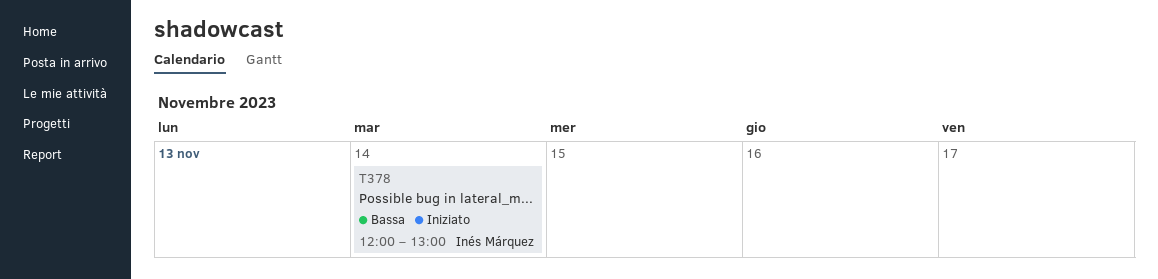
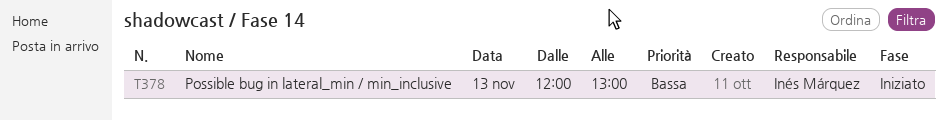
T378, day: Nov 14 -> Nov 13

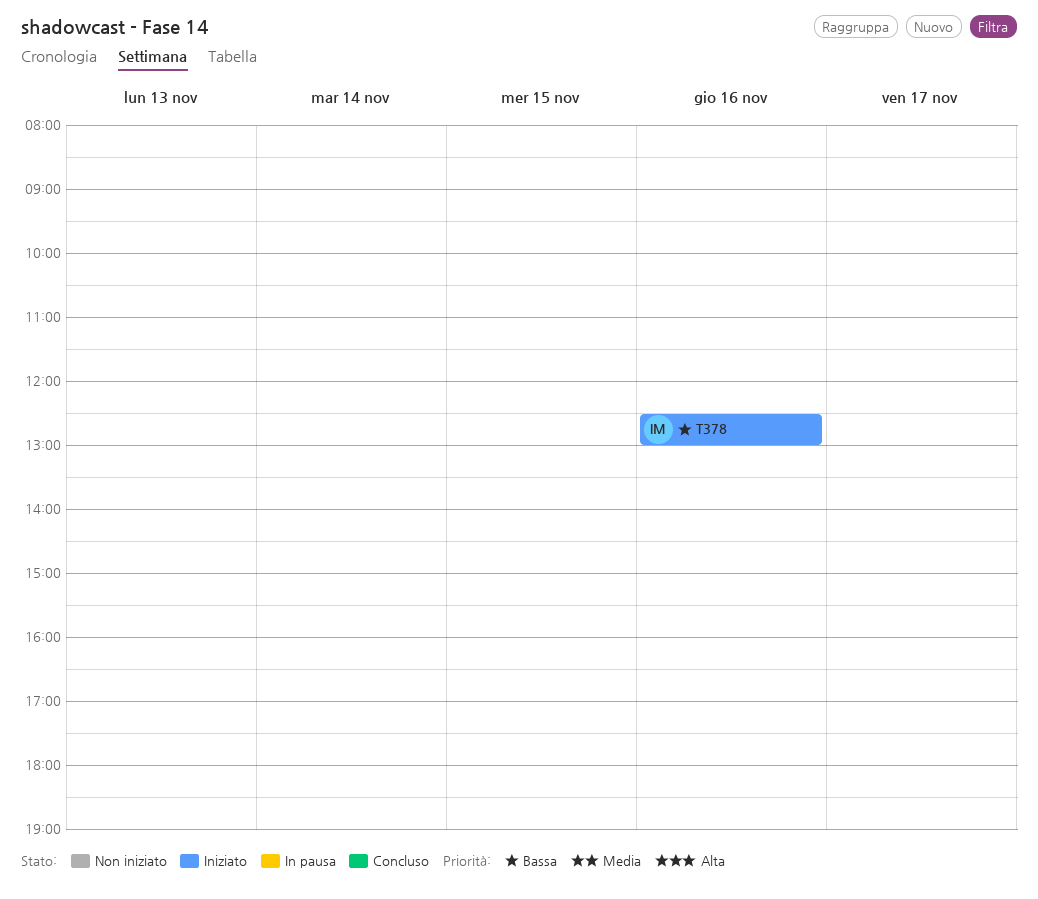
T378, day: Nov 13 -> Nov 16
T378, begins: 12:00 -> 12:30

